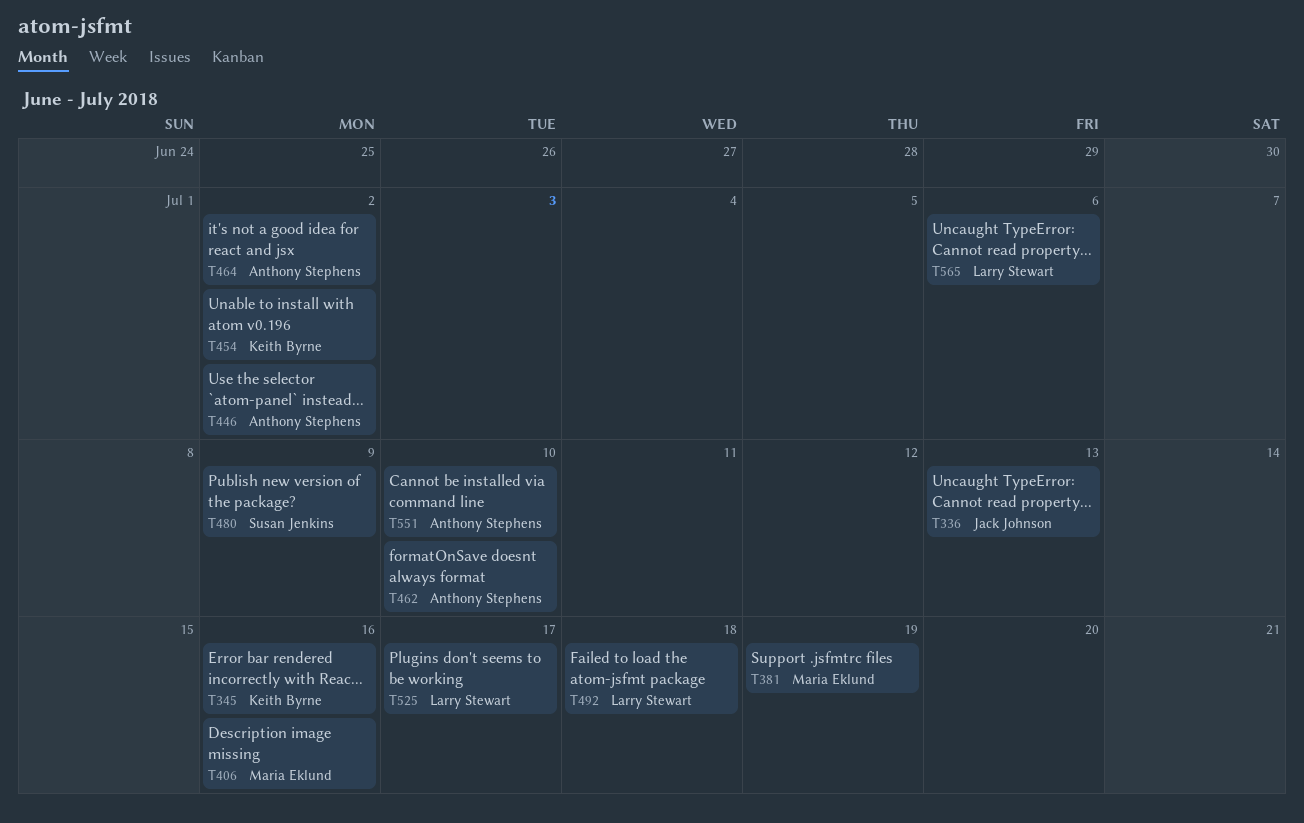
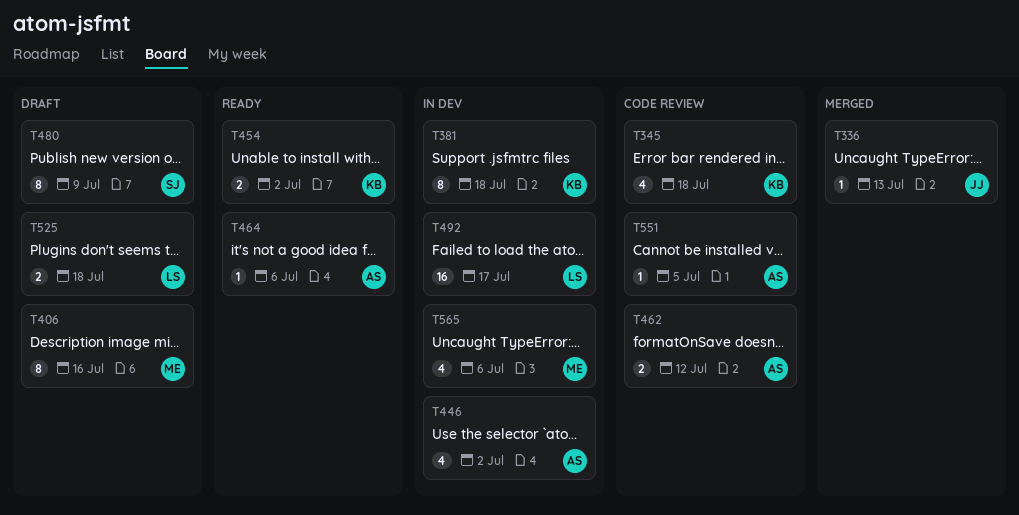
T345, due: Jul 16 -> Jul 18
T381, owner: Maria Eklund -> Keith Byrne
T381, due: Jul 19 -> Jul 18
T462, due: Jul 10 -> Jul 12
T464, due: Jul 2 -> Jul 6
T492, due: Jul 18 -> Jul 17
T525, due: Jul 17 -> Jul 18
T551, due: Jul 10 -> Jul 5
T565, owner: Larry Stewart -> Maria Eklund

